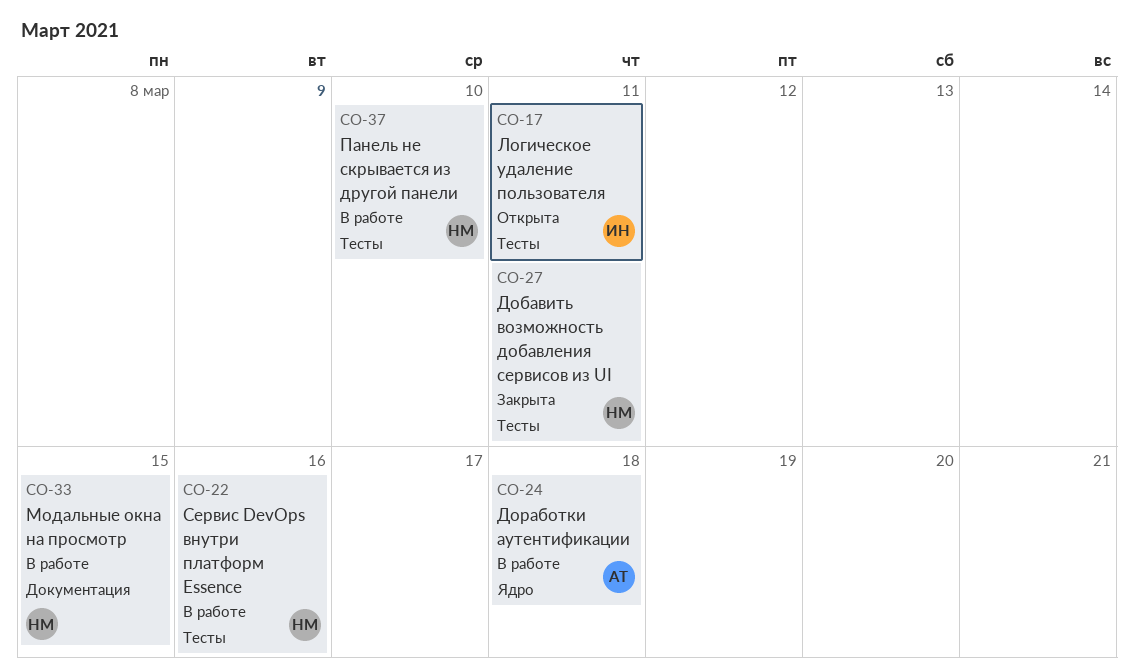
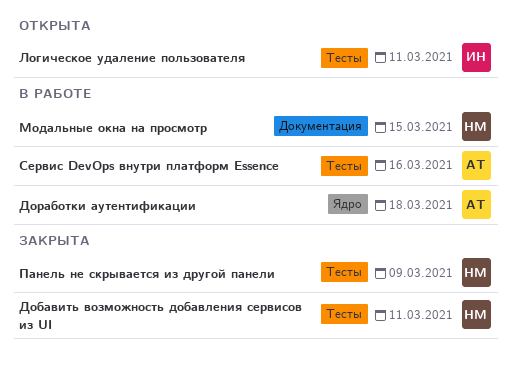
Панель не скрывается из другой панели, status: В работе -> Закрыта
Панель не скрывается из другой панели, due: Mar 10 -> Mar 9
Сервис DevOps внутри платформ Essence, owner: НМ -> АТ

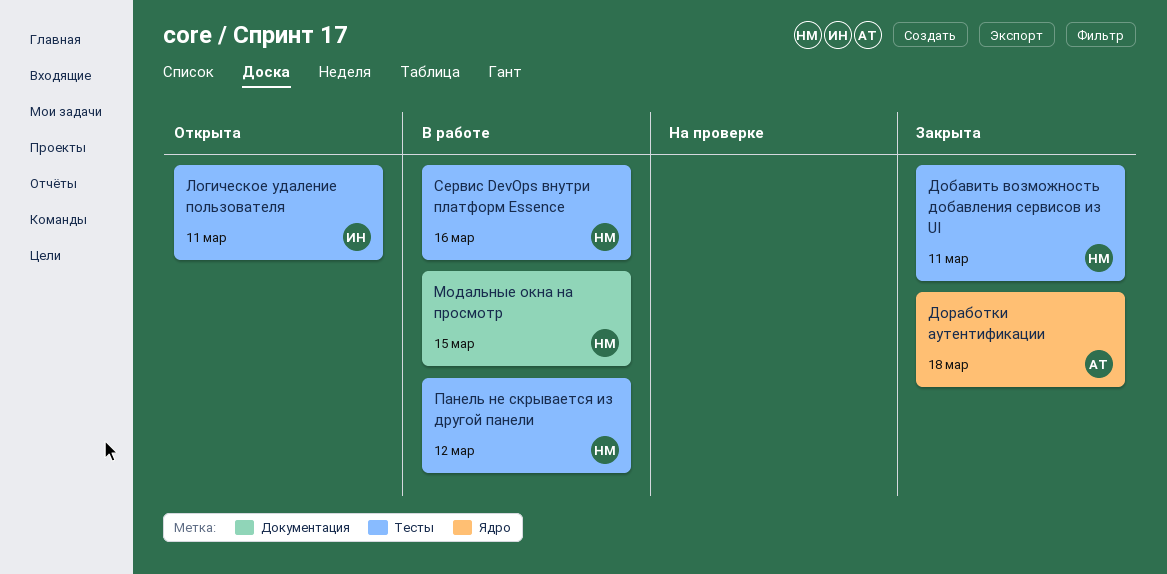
Доработки аутентификации, status: В работе -> Закрыта
Панель не скрывается из другой панели, status: Закрыта -> В работе
Панель не скрывается из другой панели, due: Mar 9 -> Mar 12
Сервис DevOps внутри платформ Essence, owner: АТ -> НМ

